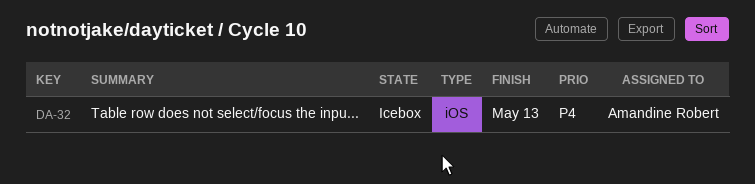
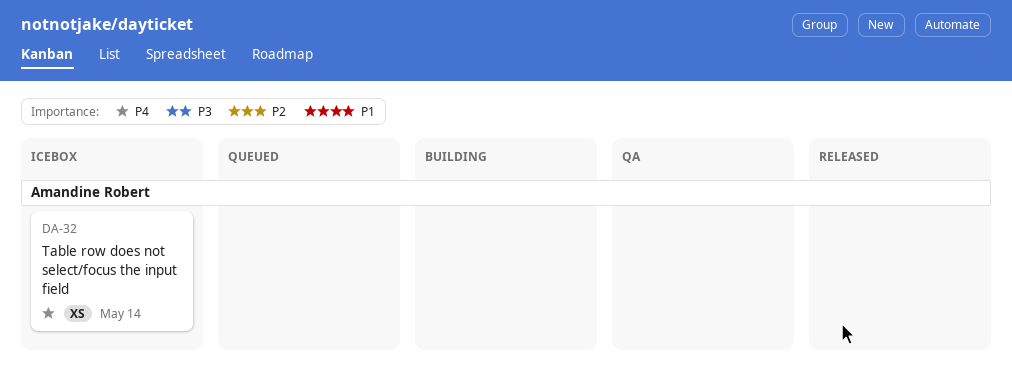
DA-32, due: May 13 -> May 14

